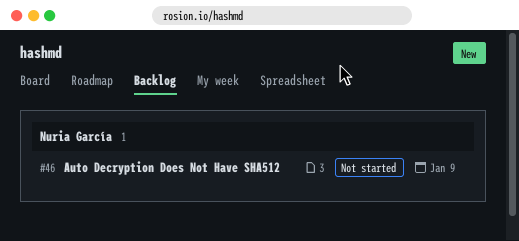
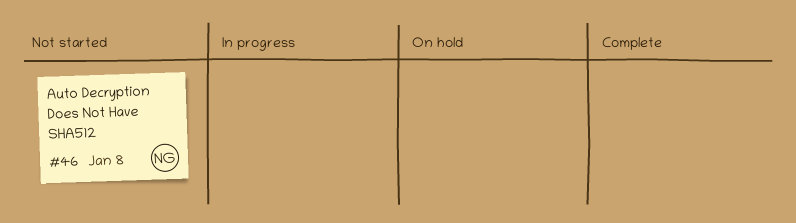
#46, due: Jan 9 -> Jan 8

